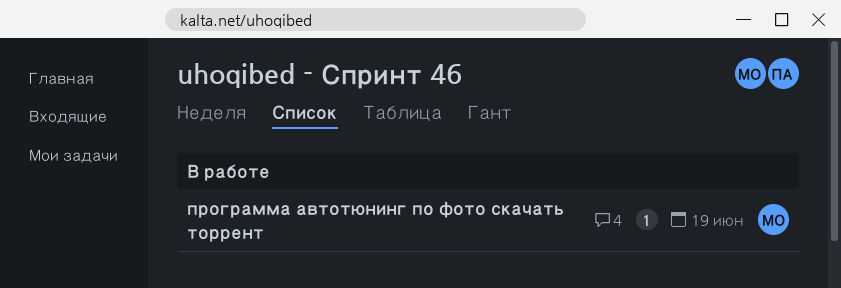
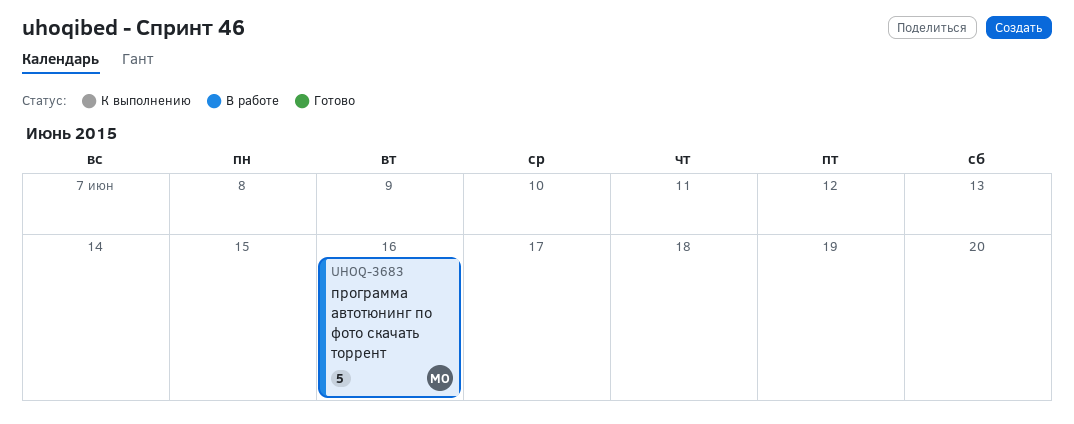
программа автотюнинг по фото скачать торрент, estimate: 1 -> 5
программа автотюнинг по фото скачать торрент, due: Jun 19 -> Jun 16

